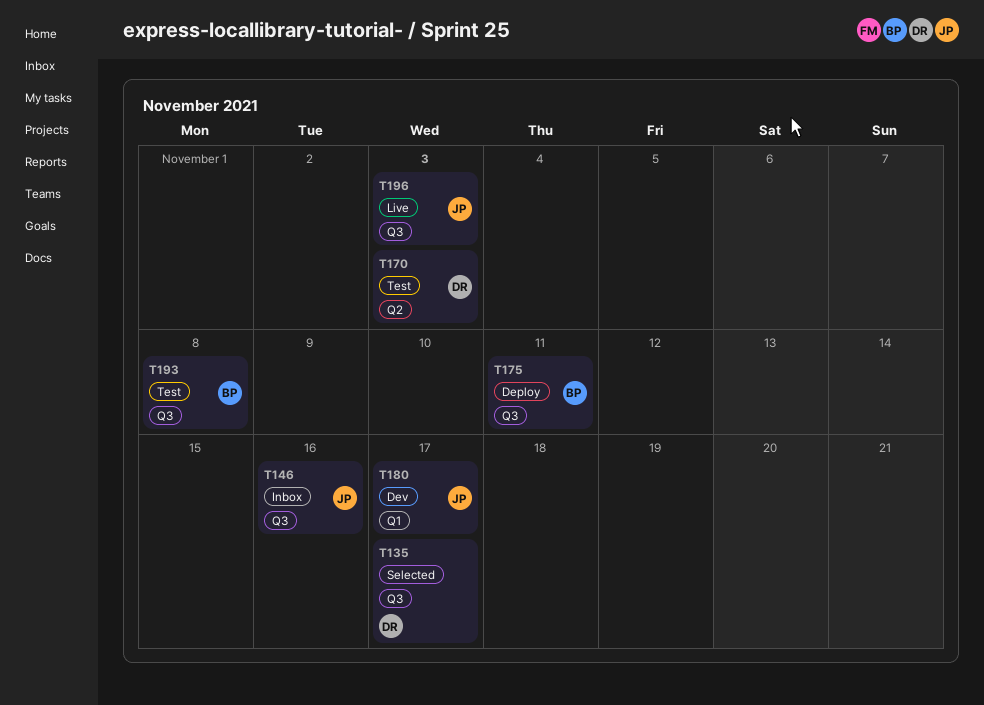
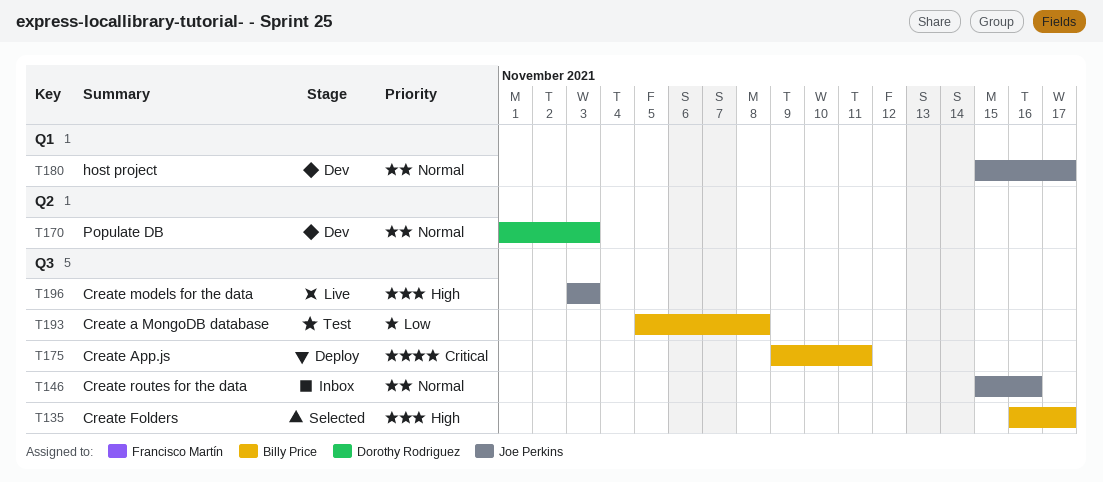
T135, owner: Dorothy Rodriguez -> Billy Price
T170, status: Test -> Dev

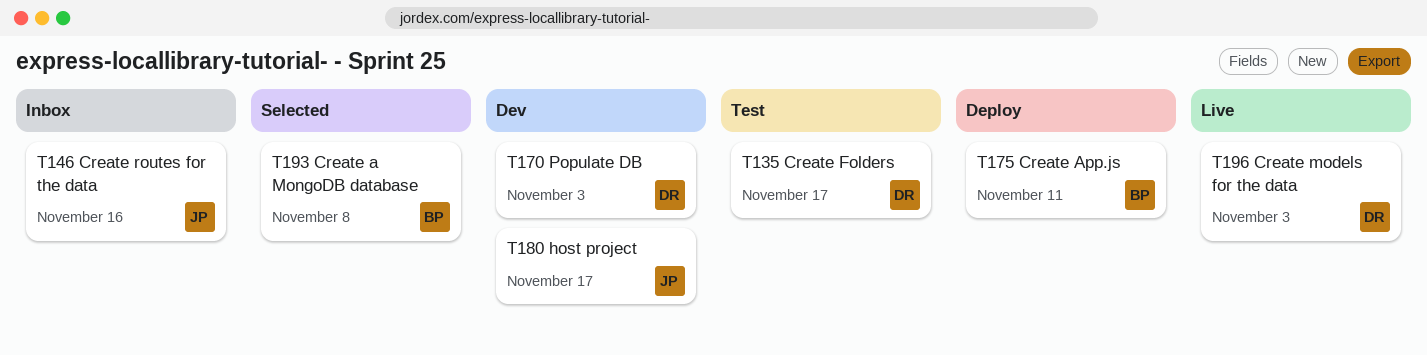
T135, status: Selected -> Test
T135, owner: Billy Price -> Dorothy Rodriguez
T193, status: Test -> Selected
T196, owner: Joe Perkins -> Dorothy Rodriguez

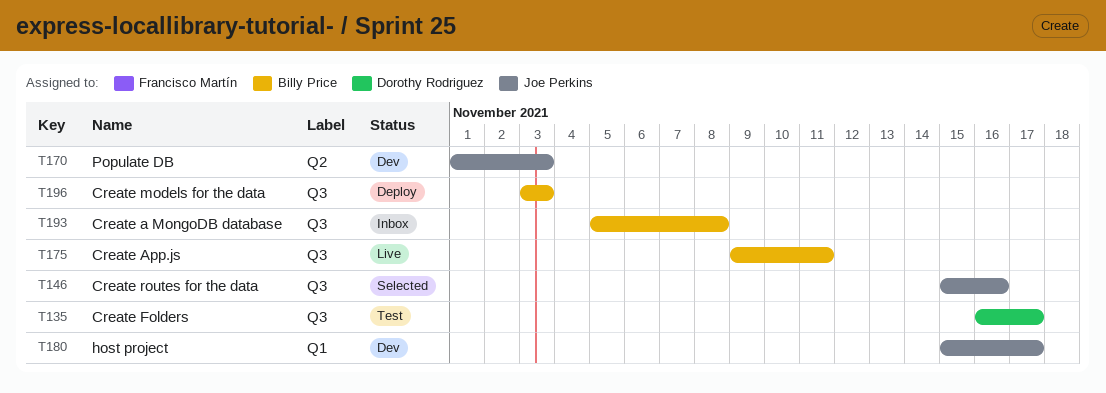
T146, status: Inbox -> Selected
T170, owner: Dorothy Rodriguez -> Joe Perkins
T175, status: Deploy -> Live
T193, status: Selected -> Inbox
T196, status: Live -> Deploy
T196, owner: Dorothy Rodriguez -> Billy Price

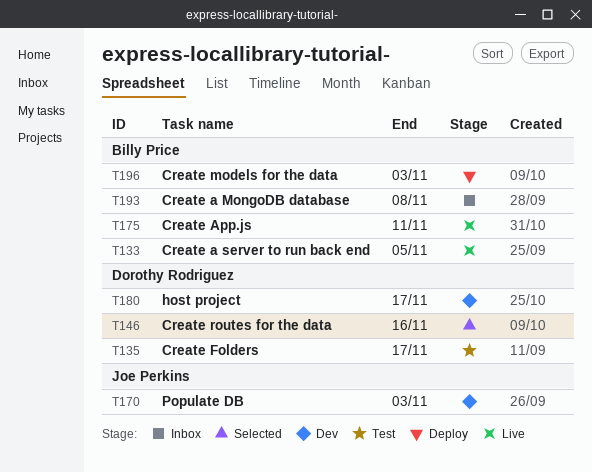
T133: none -> present
T146, owner: Joe Perkins -> Dorothy Rodriguez
T180, owner: Joe Perkins -> Dorothy Rodriguez

